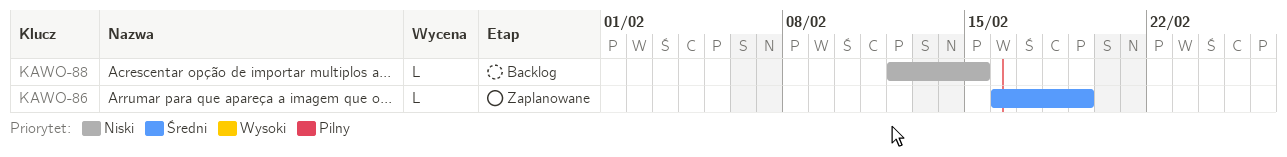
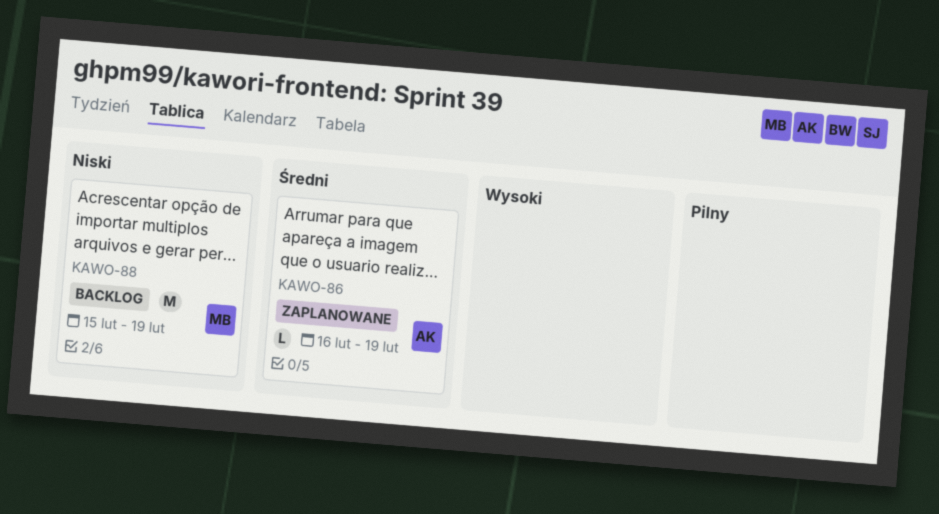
KAWO-88, estimate: L -> M
KAWO-88, start: Feb 12 -> Feb 15
KAWO-88, due: Feb 15 -> Feb 19

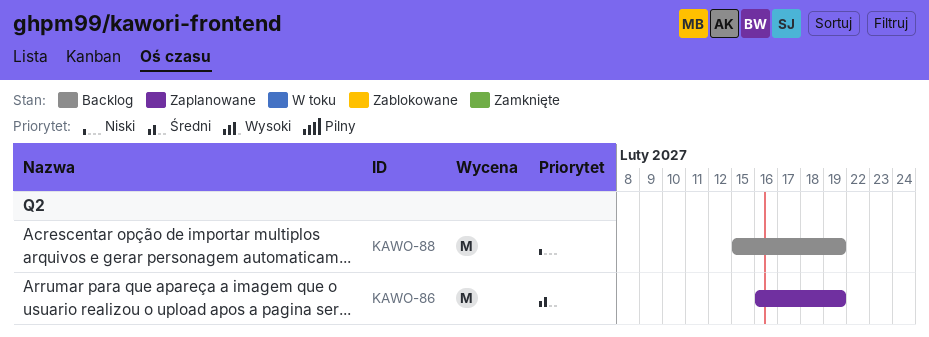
KAWO-86, estimate: L -> M

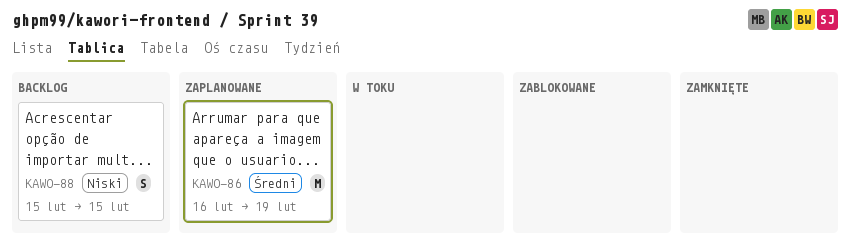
KAWO-88, estimate: M -> S
KAWO-88, due: Feb 19 -> Feb 15

